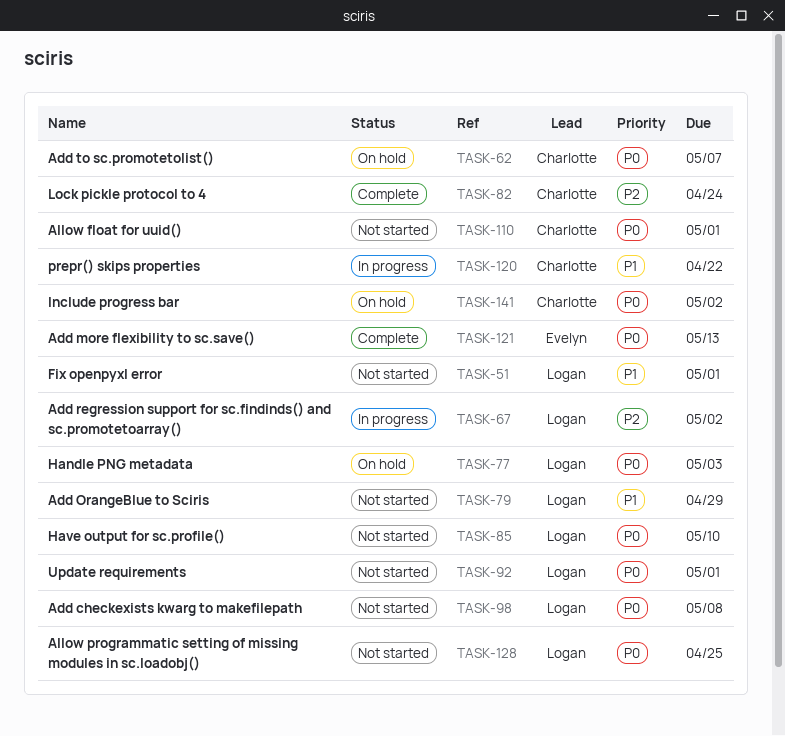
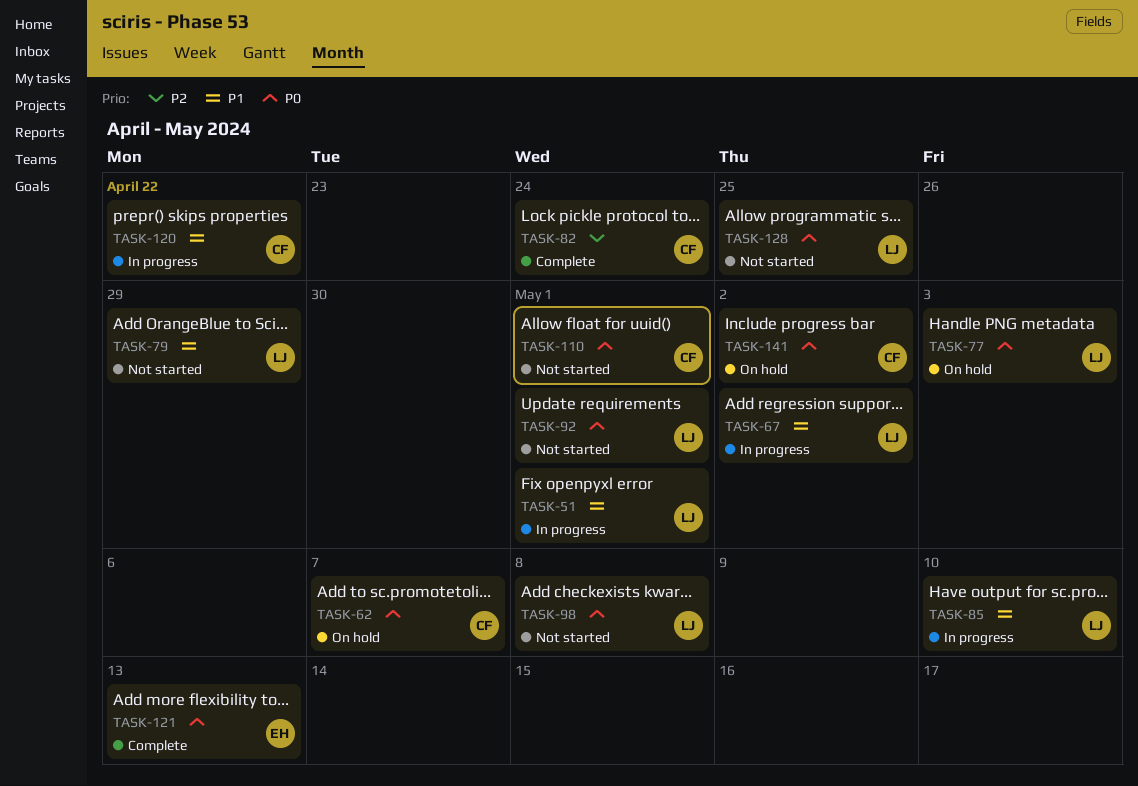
TASK-51, status: Not started -> In progress
TASK-67, priority: P2 -> P1
TASK-85, status: Not started -> In progress
TASK-85, priority: P0 -> P1

